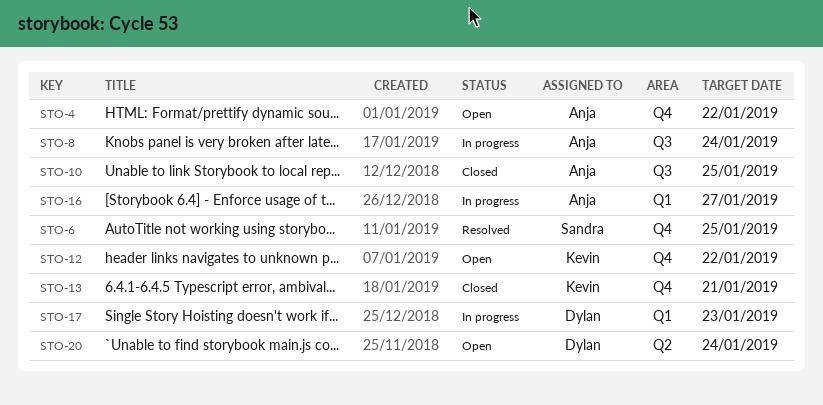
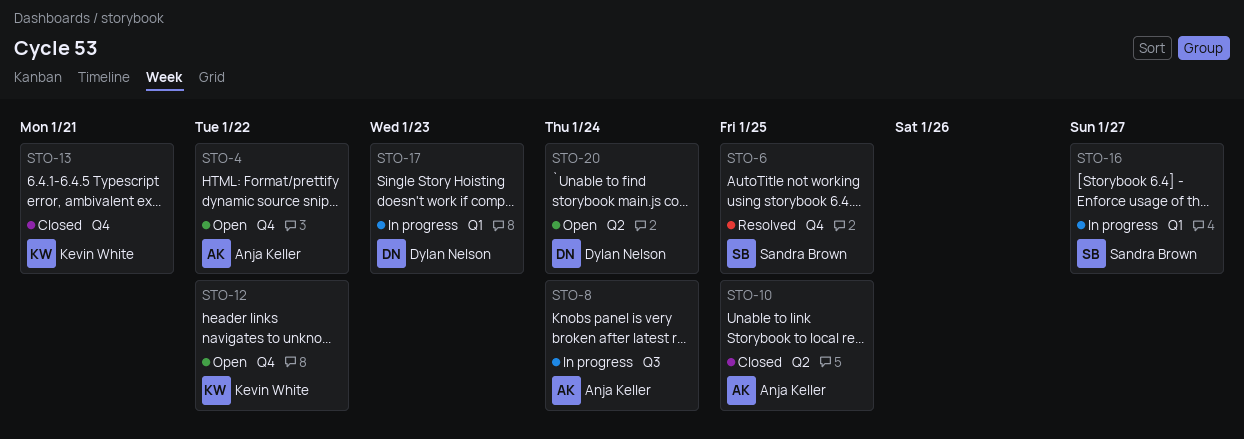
STO-10, label: Q3 -> Q2
STO-16, owner: Anja Keller -> Sandra Brown

